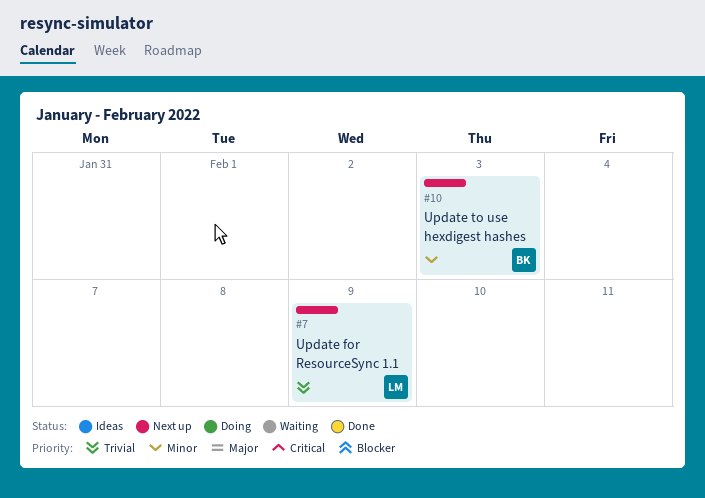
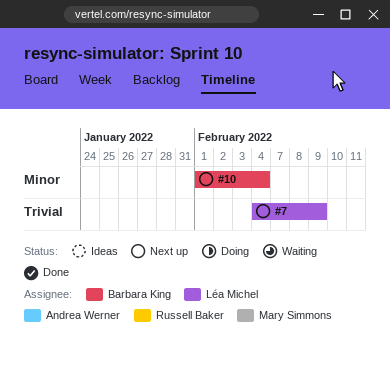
#10, due: Feb 3 -> Feb 4

